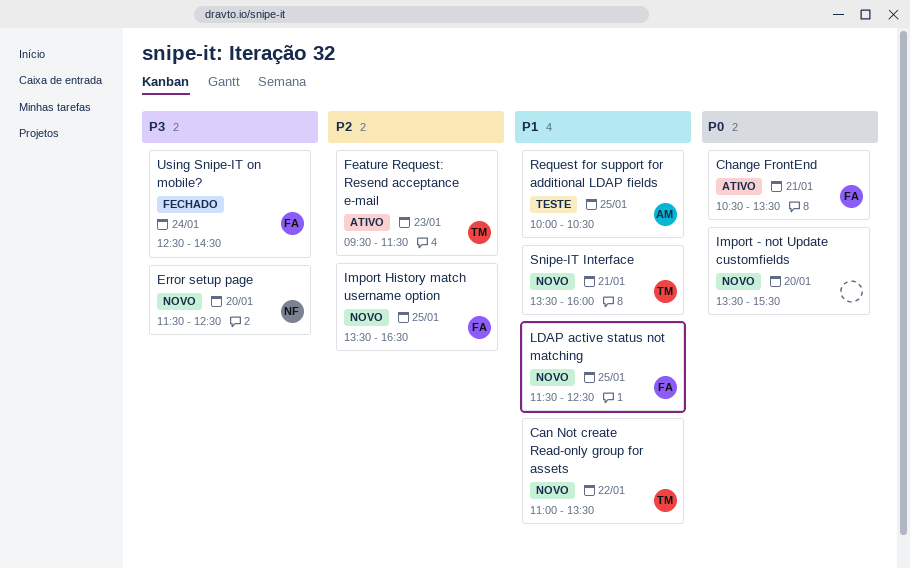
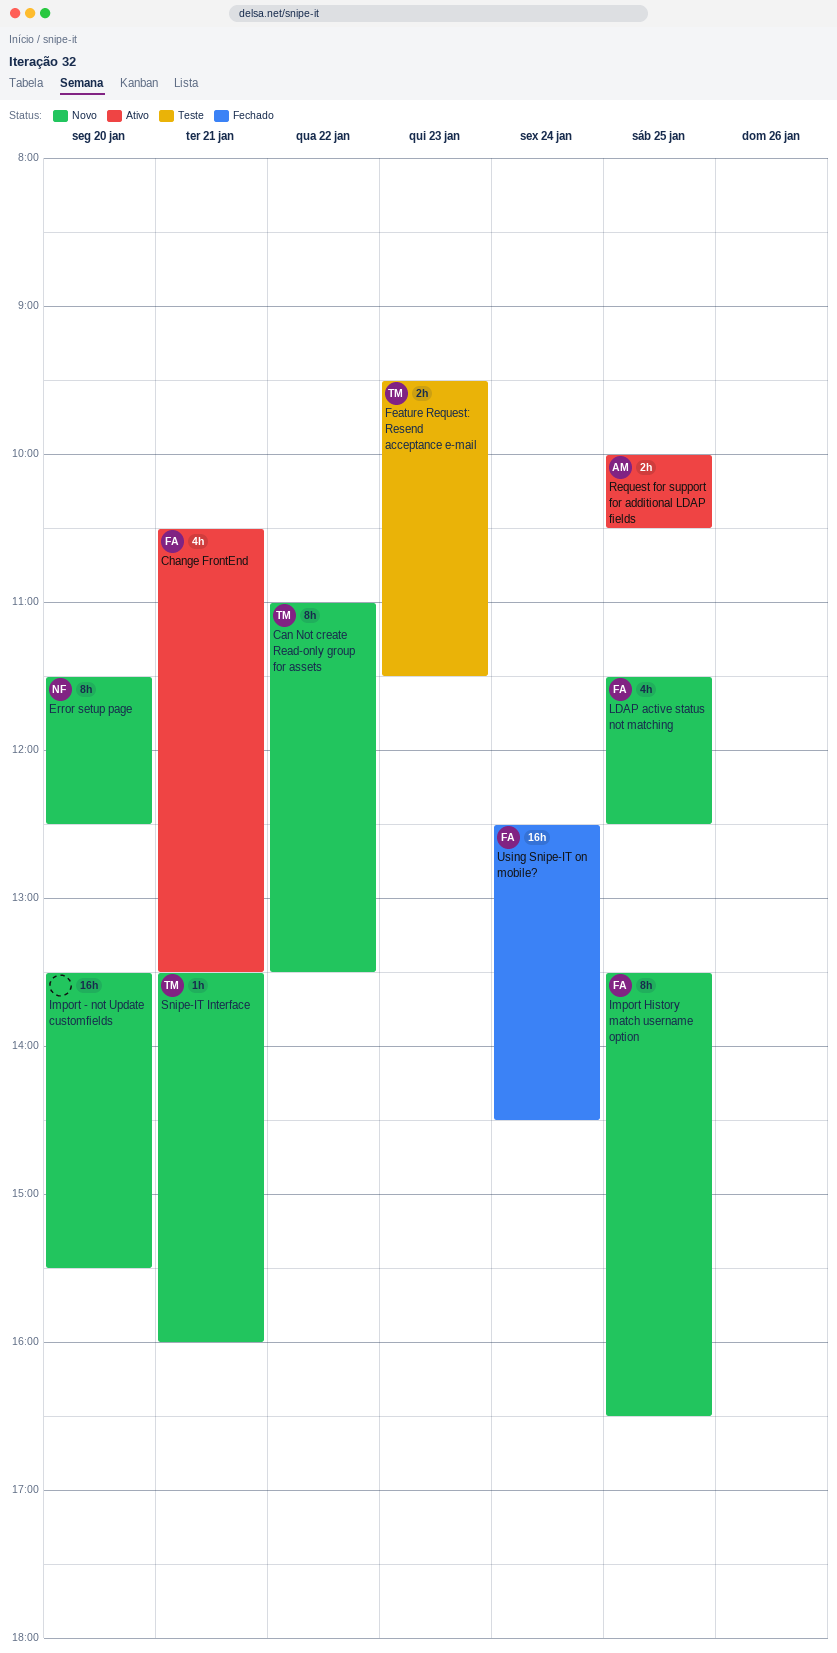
Feature Request: Resend acceptance e-mail, status: Ativo -> Teste
Request for support for additional LDAP fields, status: Teste -> Ativo

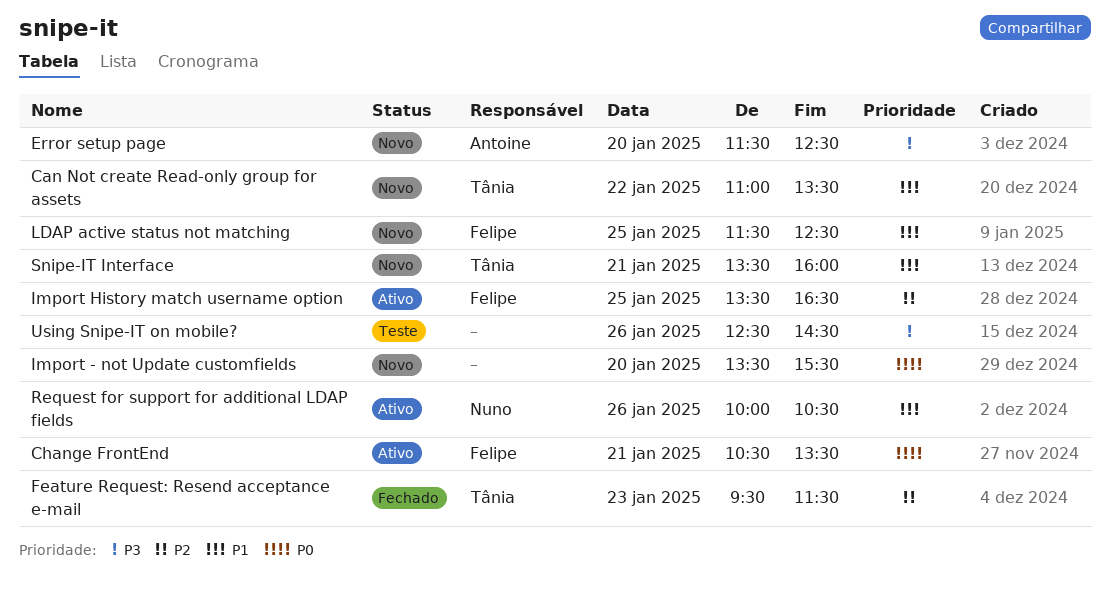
Error setup page, owner: Nuno -> Antoine
Feature Request: Resend acceptance e-mail, status: Teste -> Fechado
Import History match username option, status: Novo -> Ativo
Request for support for additional LDAP fields, owner: Antoine -> Nuno
Request for support for additional LDAP fields, day: Jan 25 -> Jan 26
Using Snipe-IT on mobile?, status: Fechado -> Teste
Using Snipe-IT on mobile?, owner: Felipe -> none
Using Snipe-IT on mobile?, day: Jan 24 -> Jan 26

